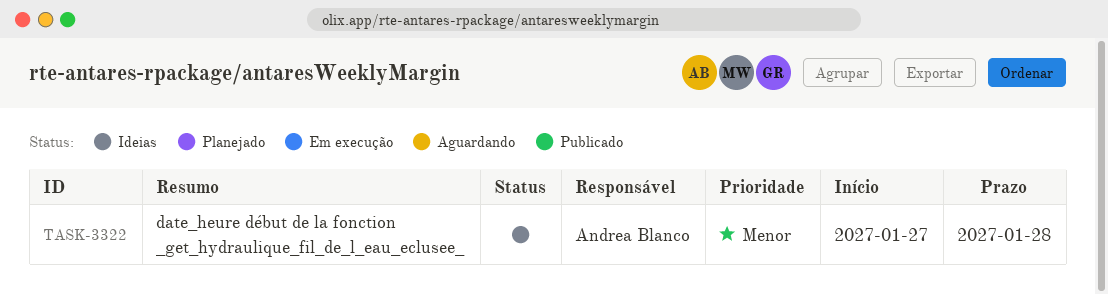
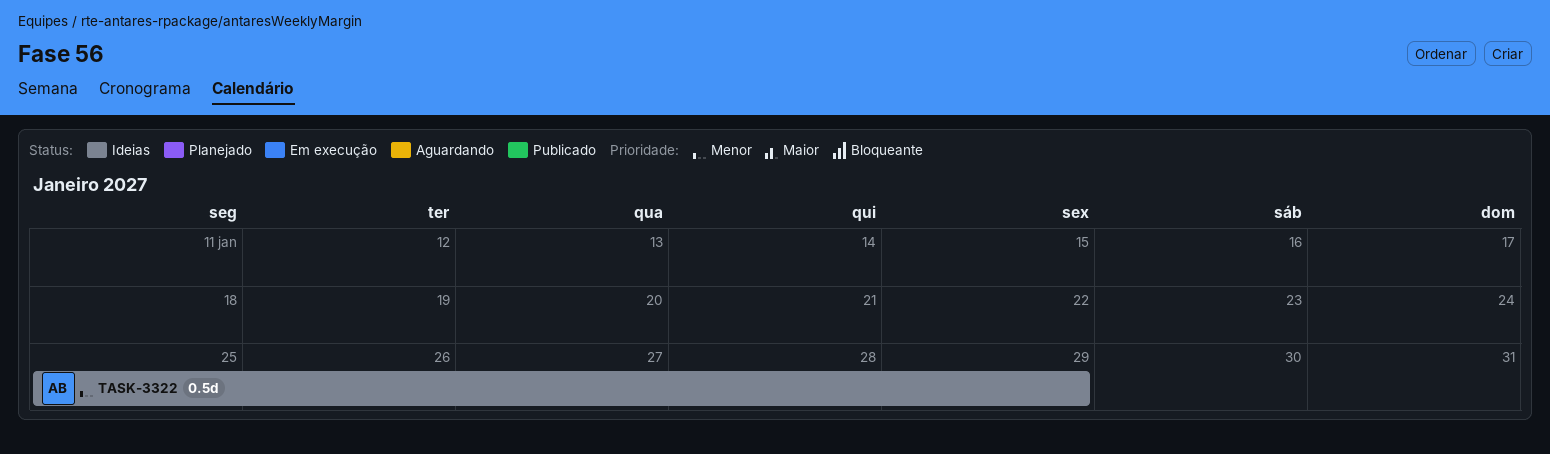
TASK-3322, start: Jan 27 -> Jan 25
TASK-3322, due: Jan 28 -> Jan 29

